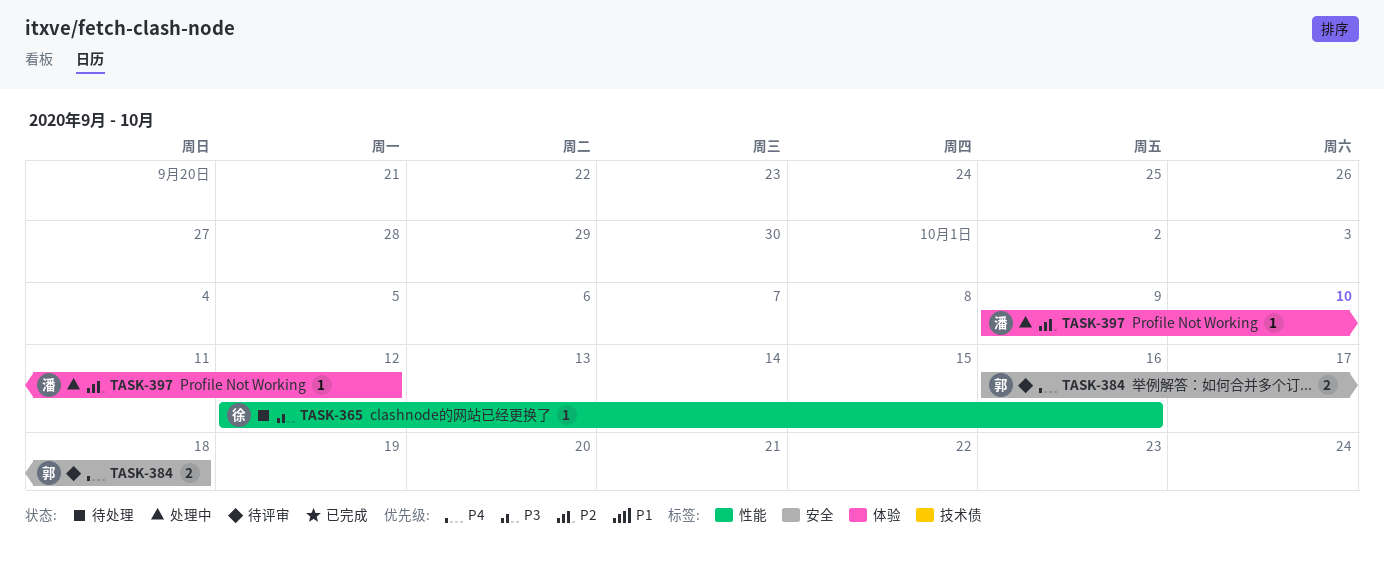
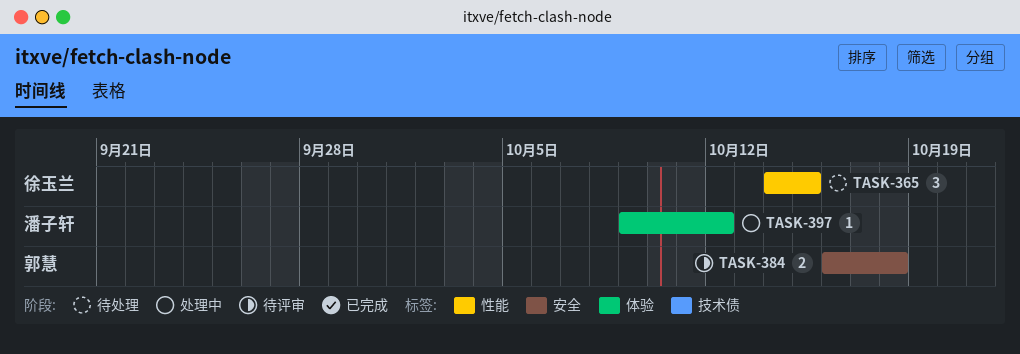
TASK-365, estimate: 1 -> 3
TASK-365, start: Oct 12 -> Oct 14
TASK-365, due: Oct 16 -> Oct 15

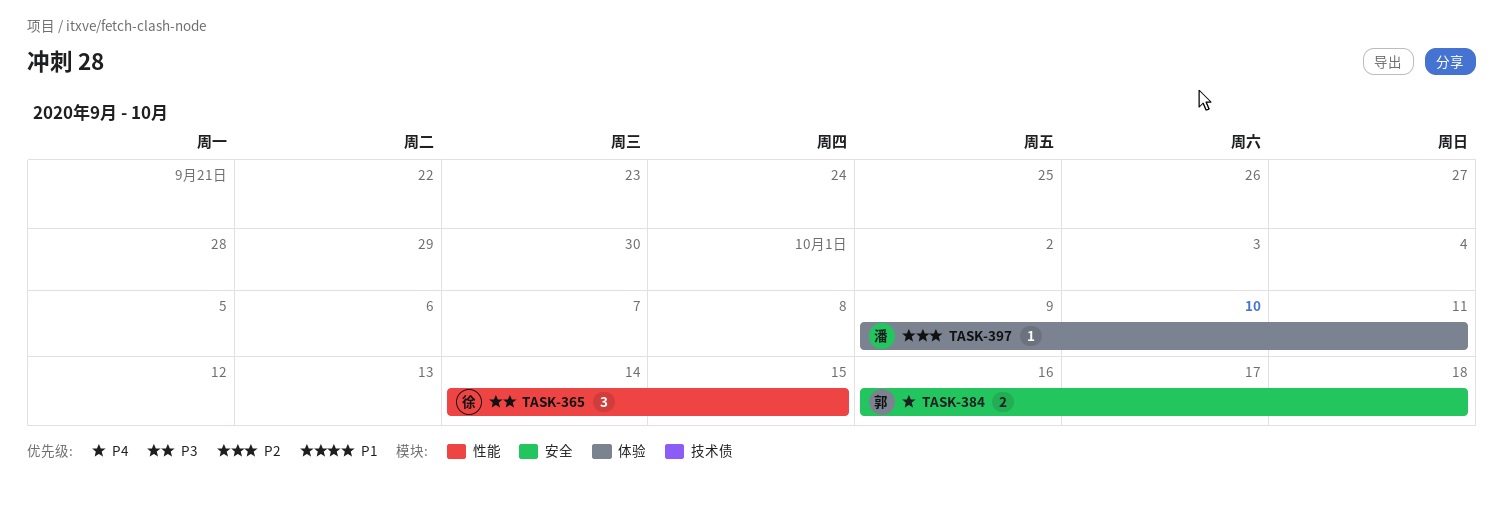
TASK-397, due: Oct 12 -> Oct 11

